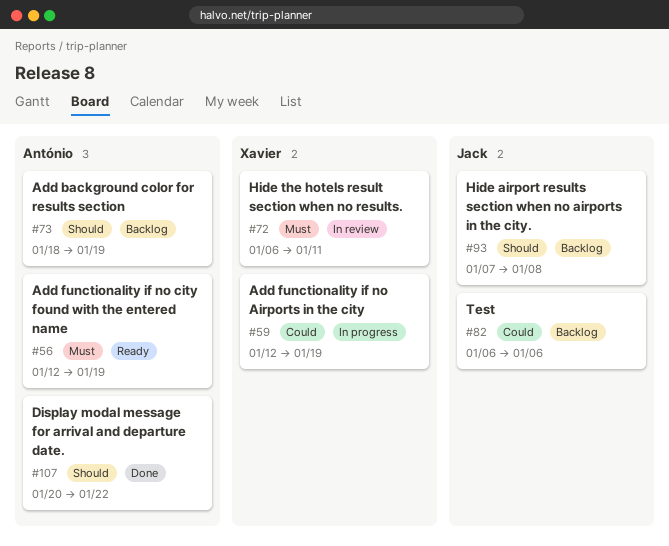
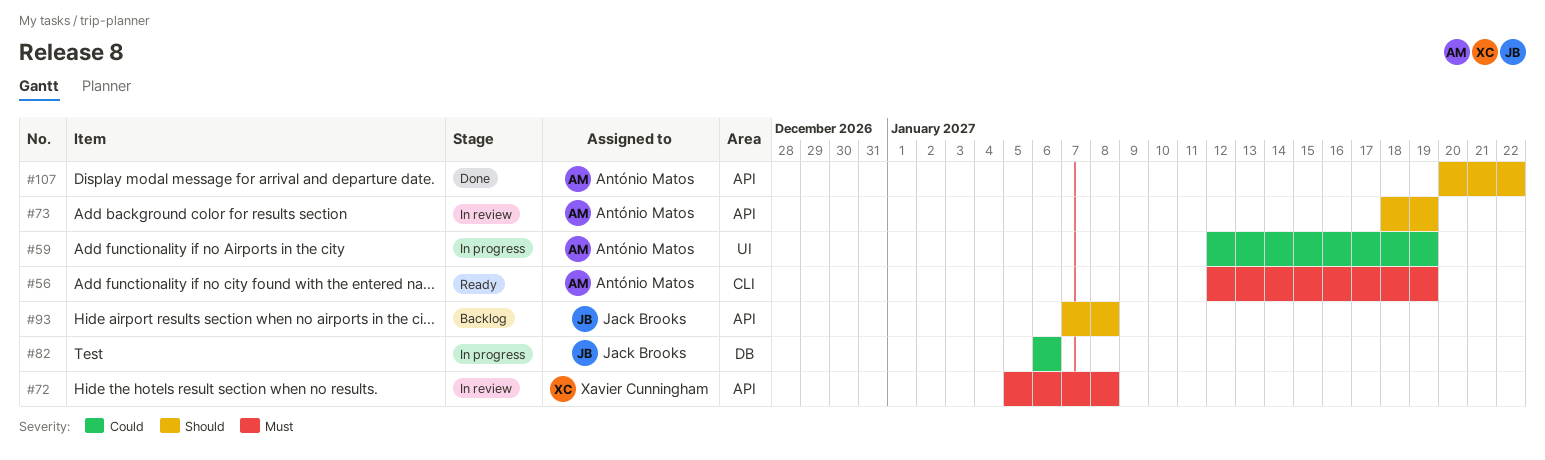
#59, owner: Xavier Cunningham -> António Matos
#72, start: Jan 6 -> Jan 5
#72, due: Jan 11 -> Jan 8
#73, status: Backlog -> In review
#82, status: Backlog -> In progress

